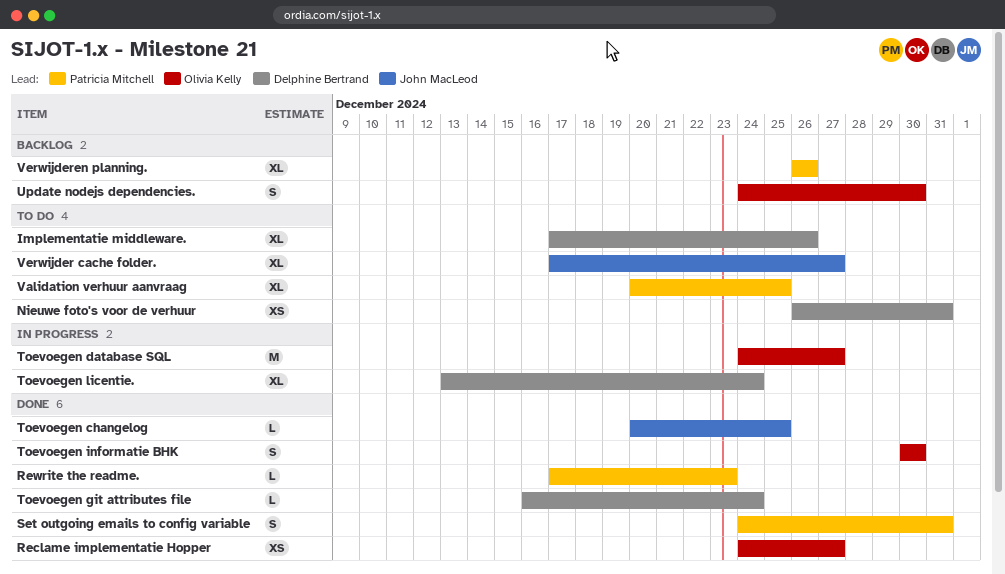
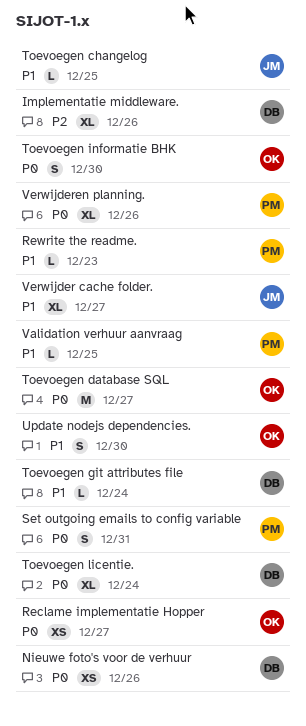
Nieuwe foto's voor de verhuur, due: Dec 31 -> Dec 26
Validation verhuur aanvraag, estimate: XL -> L

